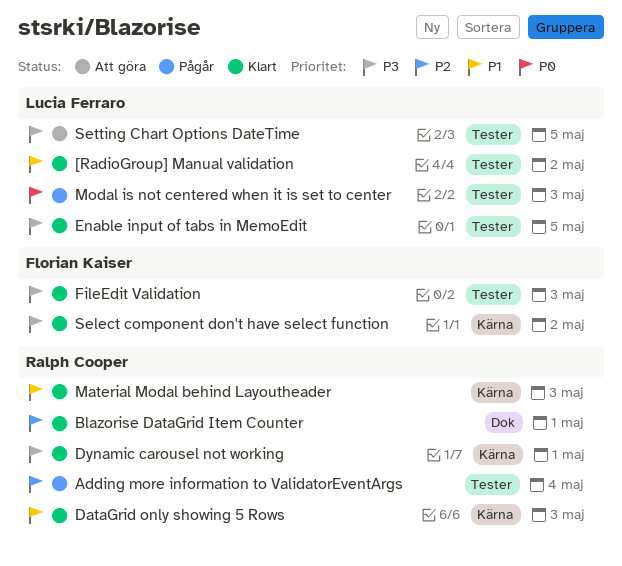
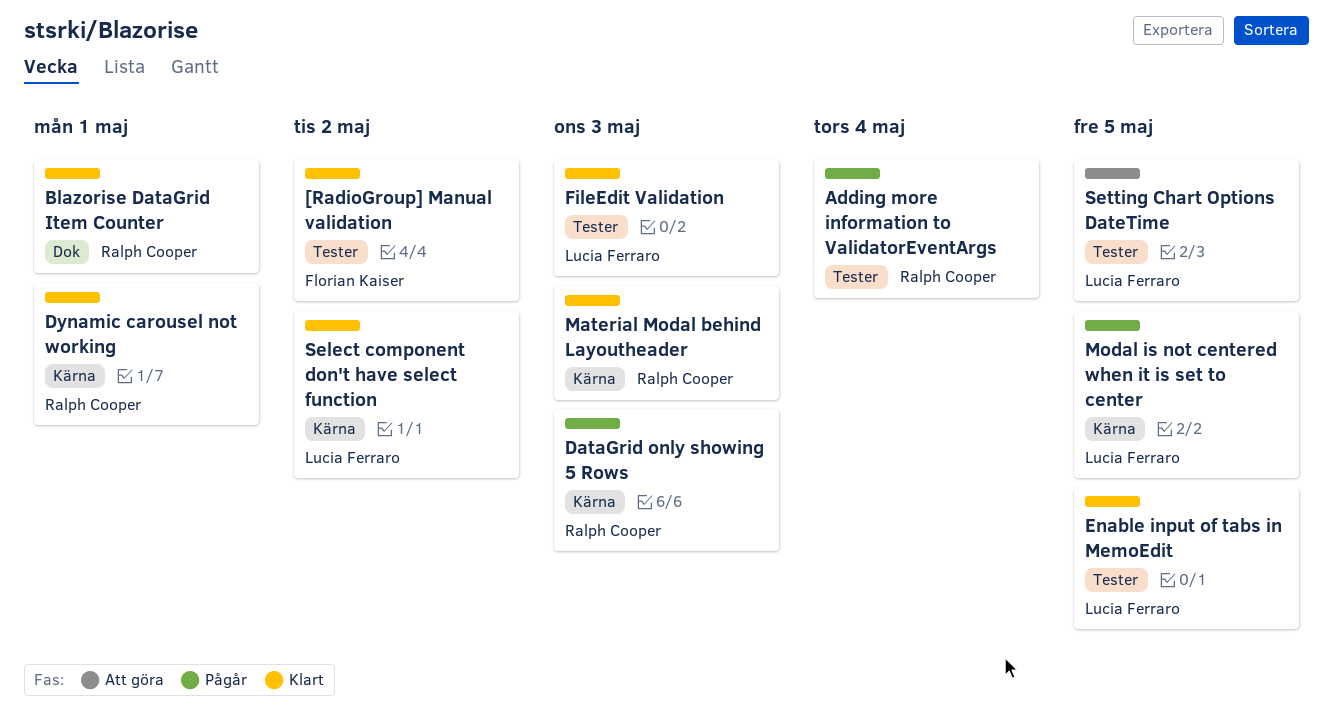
[RadioGroup] Manual validation, owner: Lucia Ferraro -> Florian Kaiser
DataGrid only showing 5 Rows, status: Klart -> Pågår
FileEdit Validation, owner: Florian Kaiser -> Lucia Ferraro
Modal is not centered when it is set to center, label: Tester -> Kärna
Modal is not centered when it is set to center, due: May 3 -> May 5
Select component don't have select function, owner: Florian Kaiser -> Lucia Ferraro

